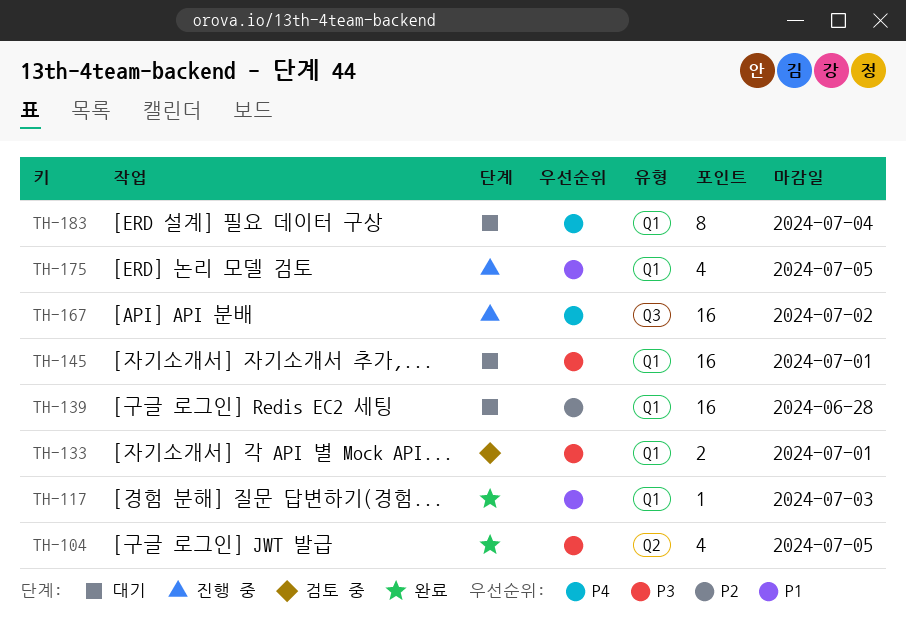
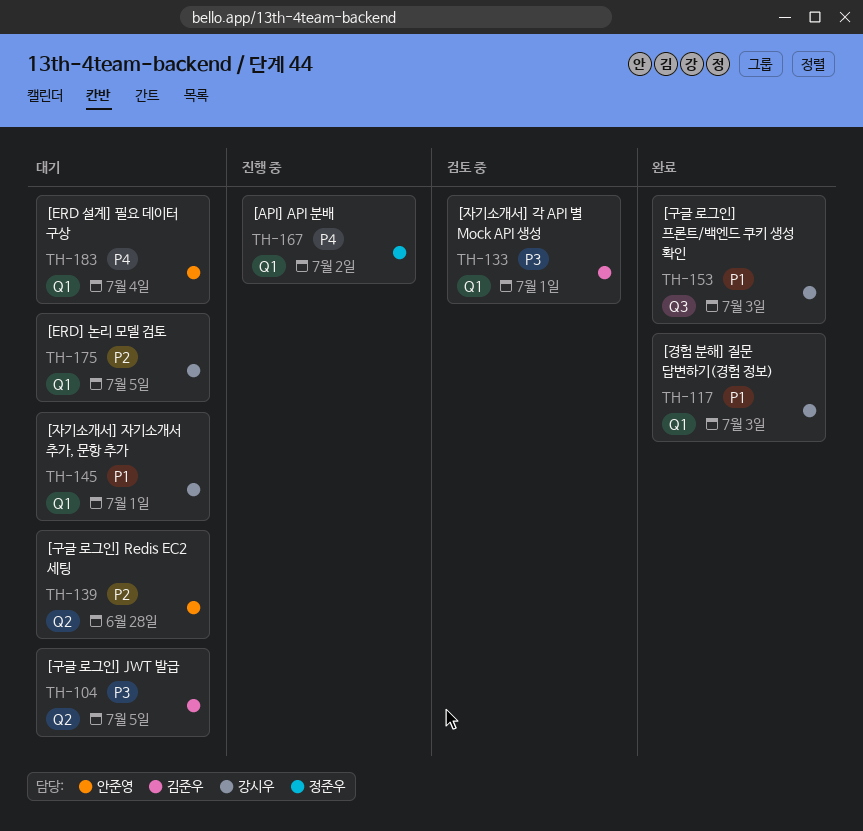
TH-104, status: 완료 -> 대기
TH-139, label: Q1 -> Q2
TH-145, priority: P3 -> P1
TH-153: none -> present
TH-167, label: Q3 -> Q1
TH-175, status: 진행 중 -> 대기
TH-175, priority: P1 -> P2

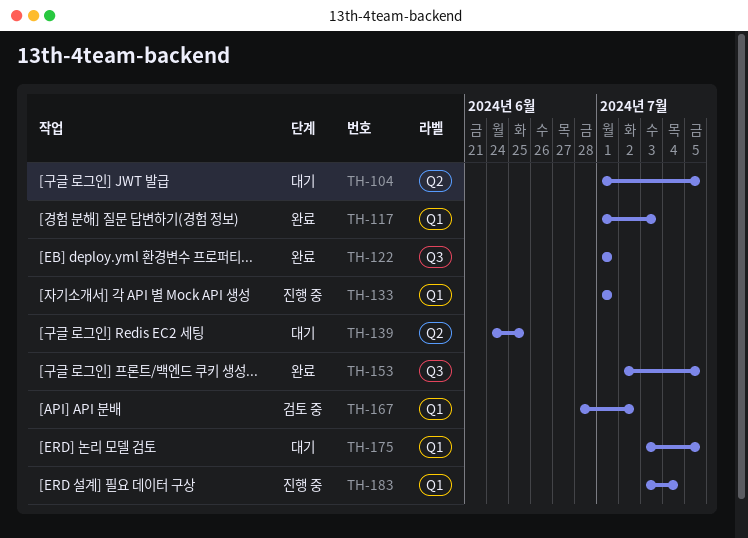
TH-122: none -> present
TH-133, status: 검토 중 -> 진행 중
TH-139, due: Jun 28 -> Jun 25
TH-145: present -> none
TH-153, due: Jul 3 -> Jul 5
TH-167, status: 진행 중 -> 검토 중
TH-183, status: 대기 -> 진행 중

